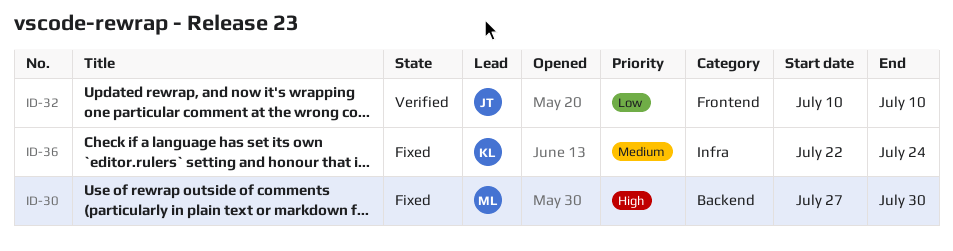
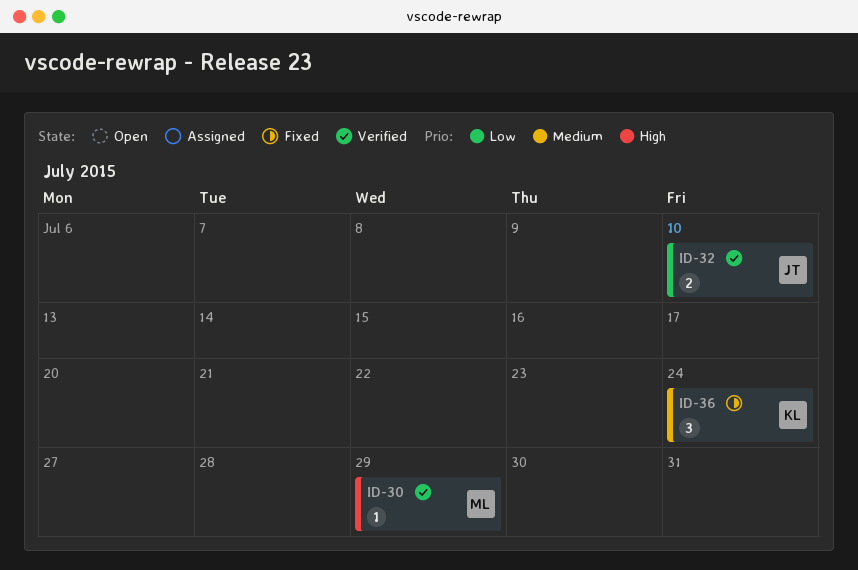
ID-30, status: Fixed -> Verified
ID-30, due: Jul 30 -> Jul 29

